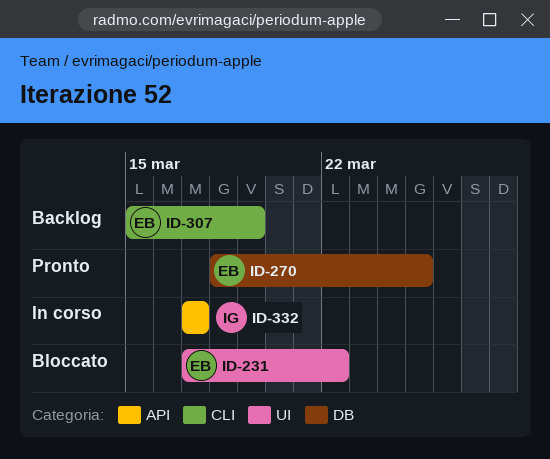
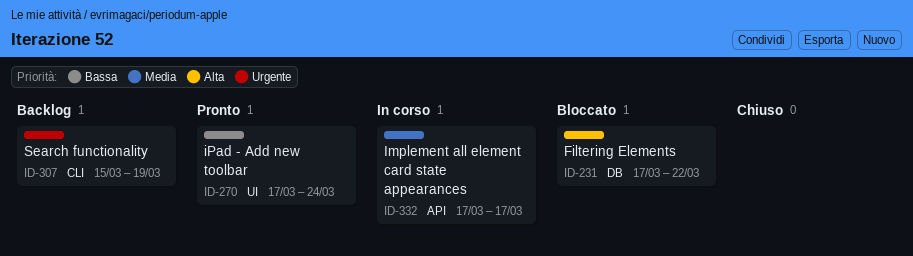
ID-231, label: UI -> DB
ID-270, label: DB -> UI
ID-270, start: Mar 18 -> Mar 17
ID-270, due: Mar 25 -> Mar 24

